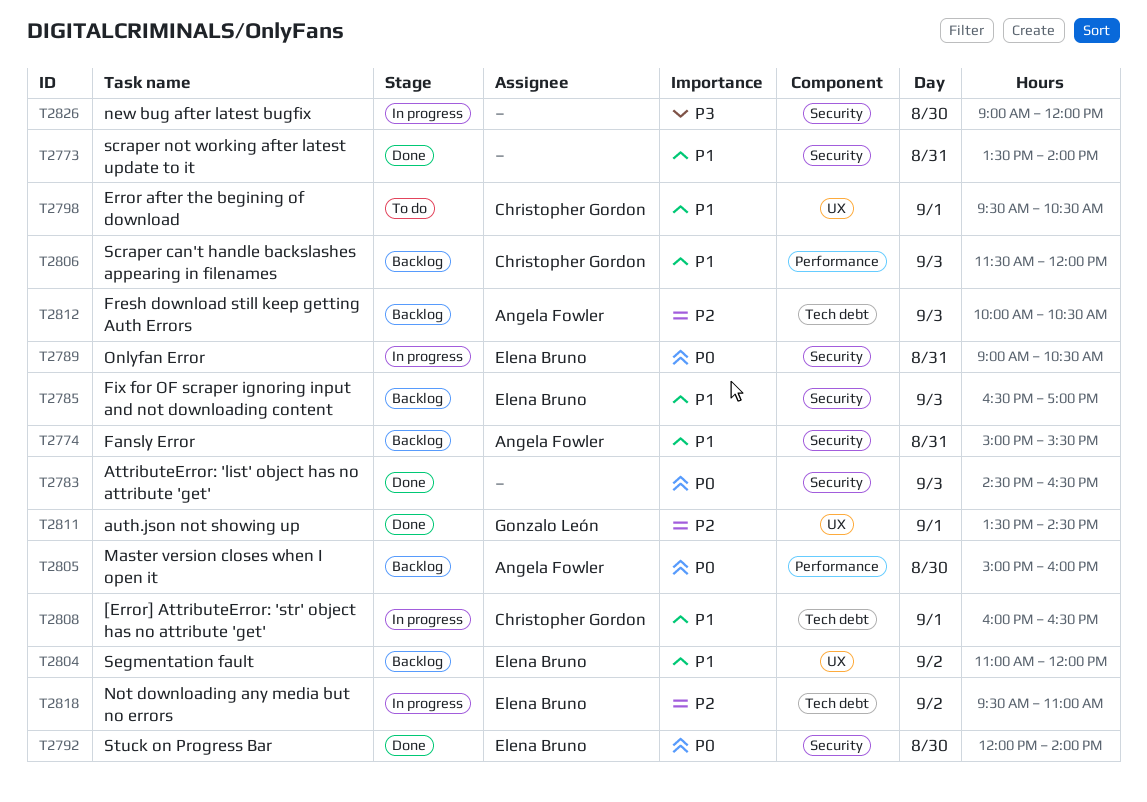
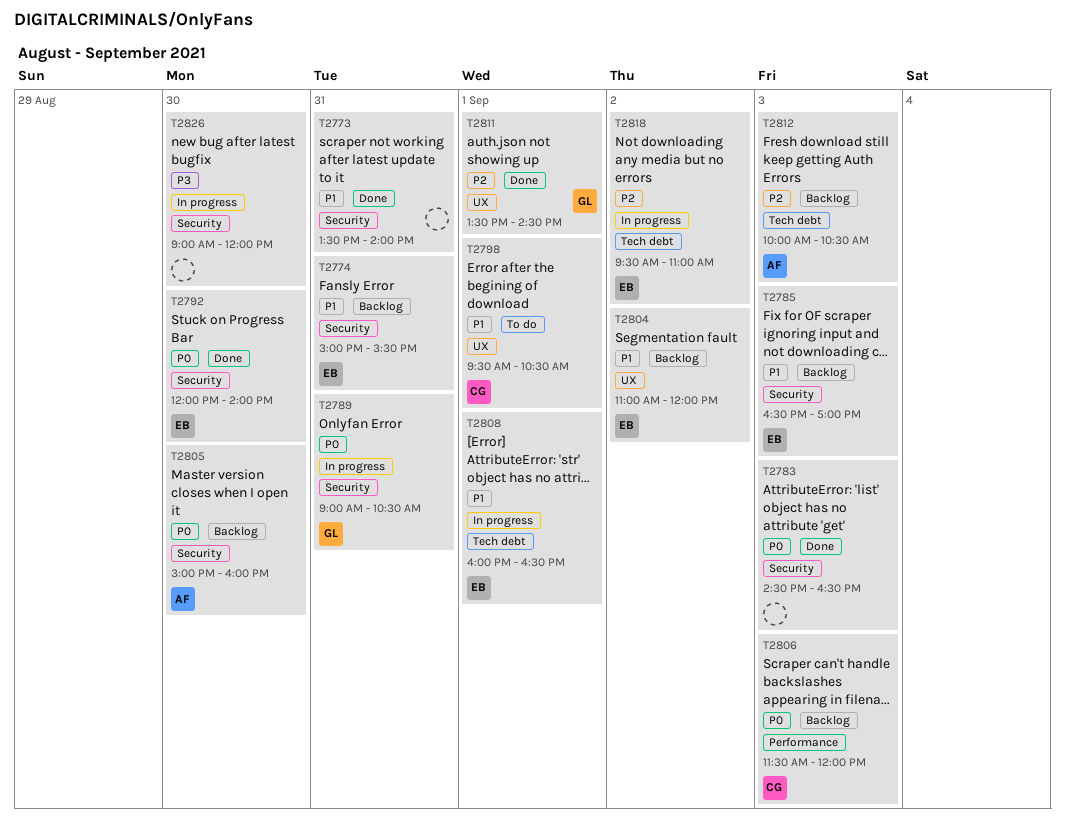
T2774, owner: Angela Fowler -> Elena Bruno
T2789, owner: Elena Bruno -> Gonzalo León
T2805, label: Performance -> Security
T2806, priority: P1 -> P0
T2808, owner: Christopher Gordon -> Elena Bruno

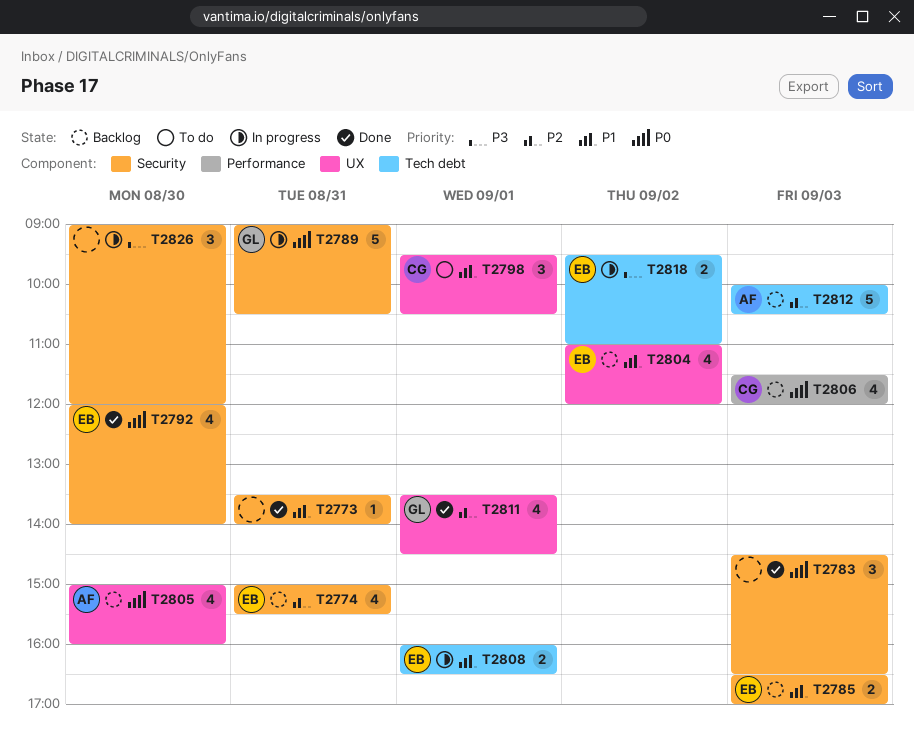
T2774, priority: P1 -> P2
T2805, label: Security -> UX
T2818, priority: P2 -> P3

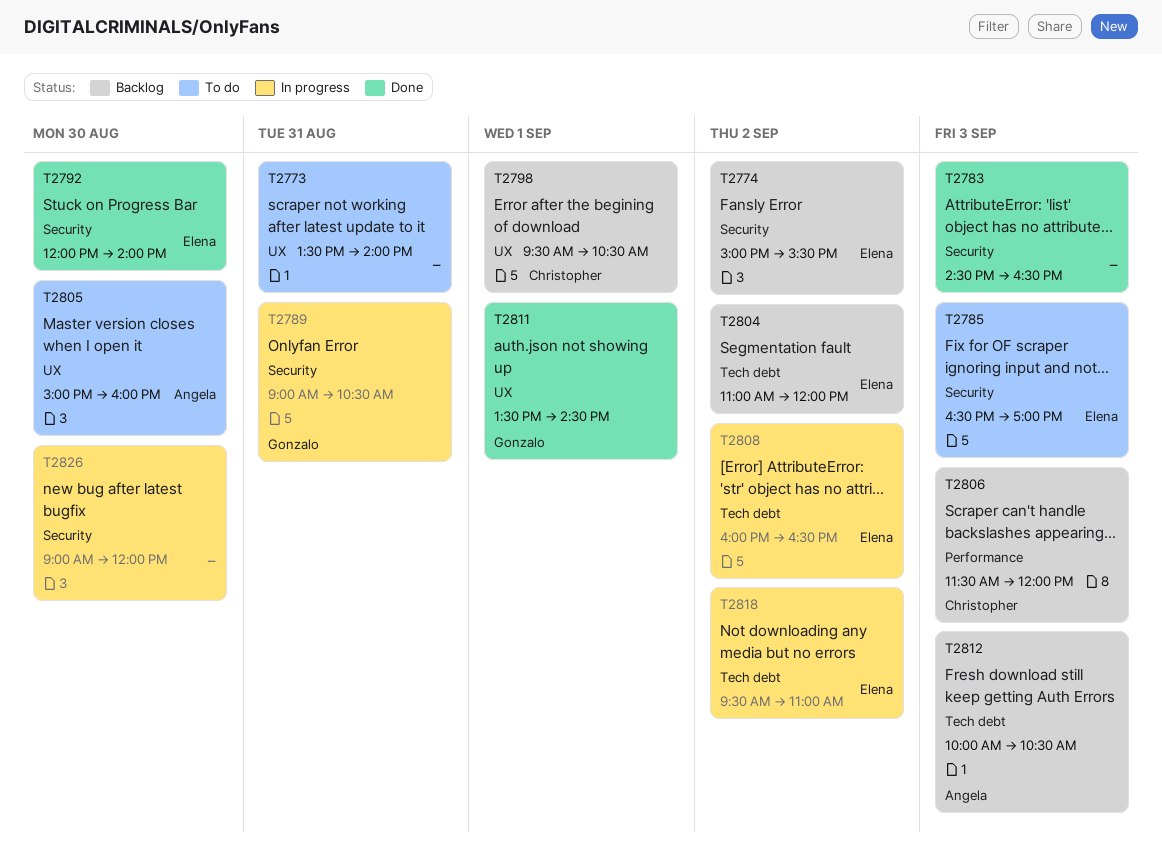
T2773, status: Done -> To do
T2773, label: Security -> UX
T2774, day: Aug 31 -> Sep 2
T2785, status: Backlog -> To do
T2798, status: To do -> Backlog
T2804, label: UX -> Tech debt
T2805, status: Backlog -> To do
T2808, day: Sep 1 -> Sep 2

